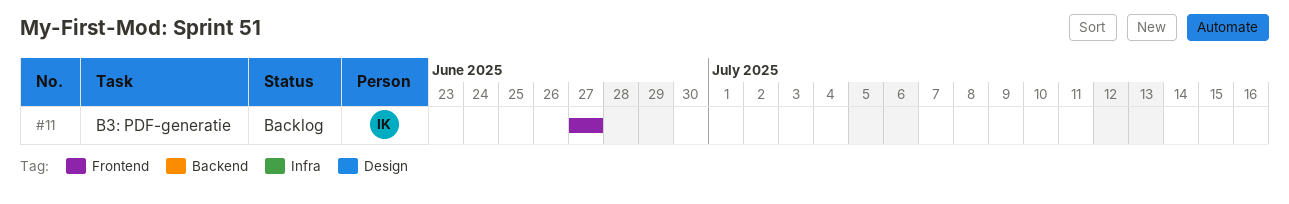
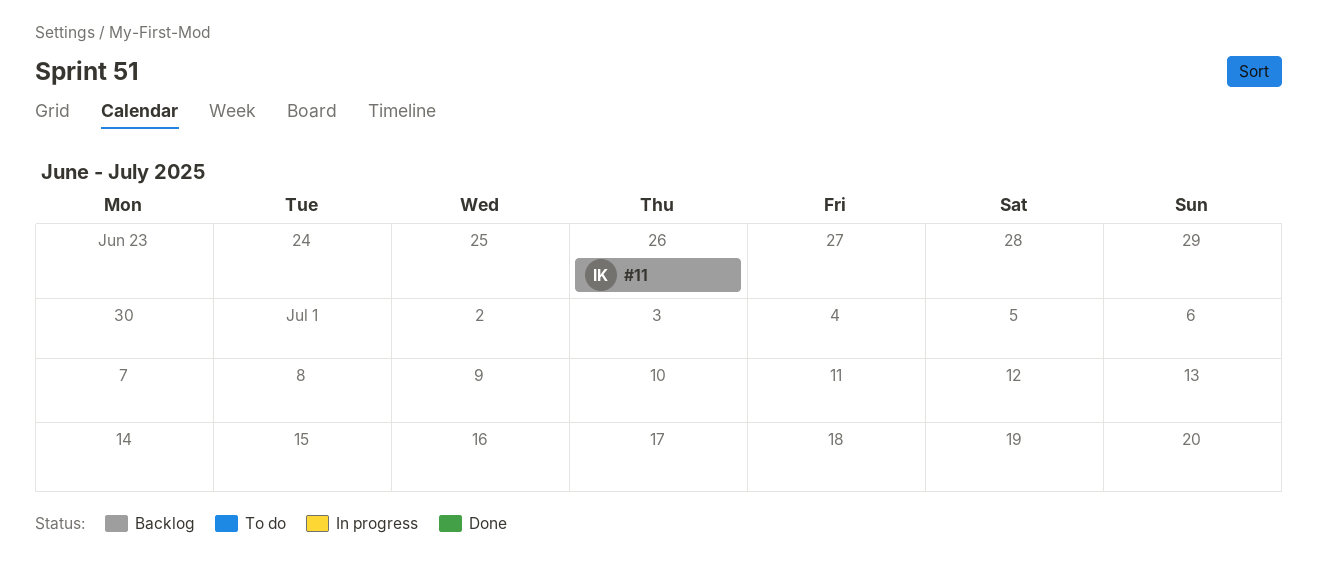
#11, start: Jun 27 -> Jun 26
#11, due: Jun 27 -> Jun 26

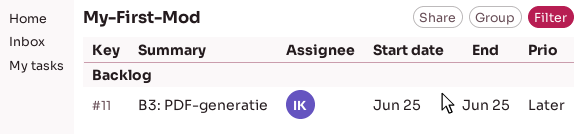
#11, start: Jun 26 -> Jun 25
#11, due: Jun 26 -> Jun 25

